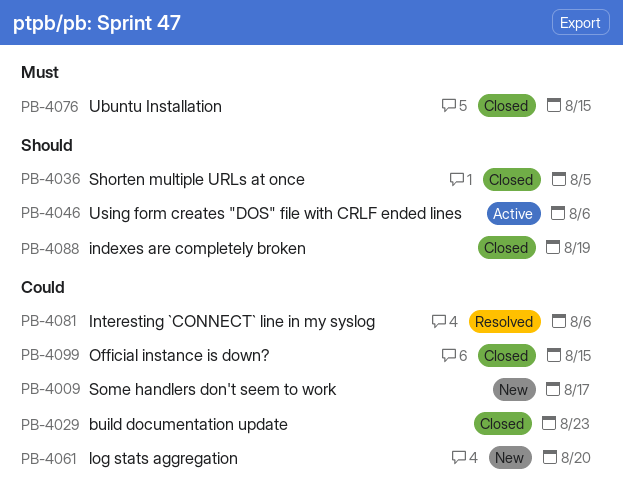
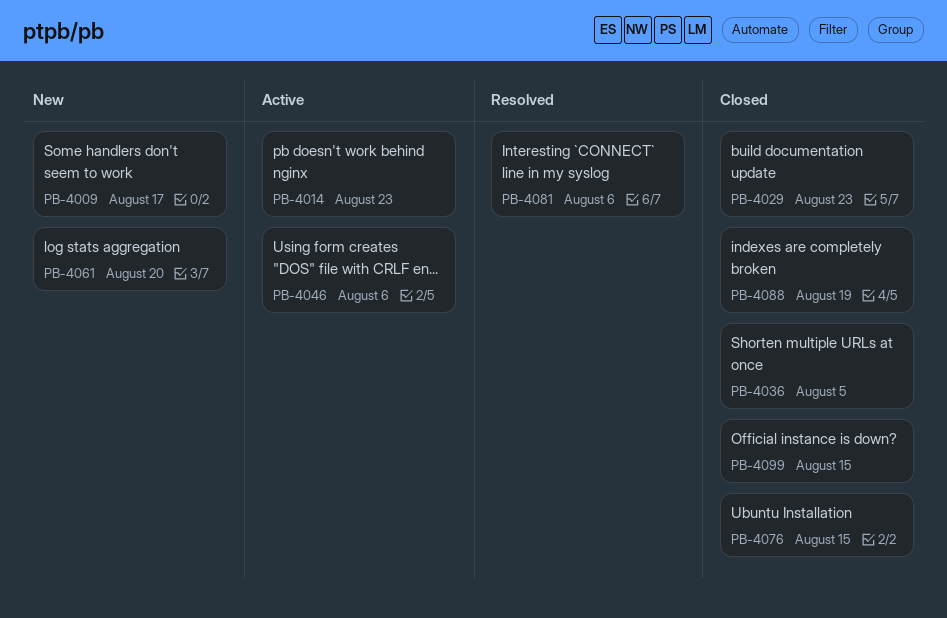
PB-4014: none -> present

